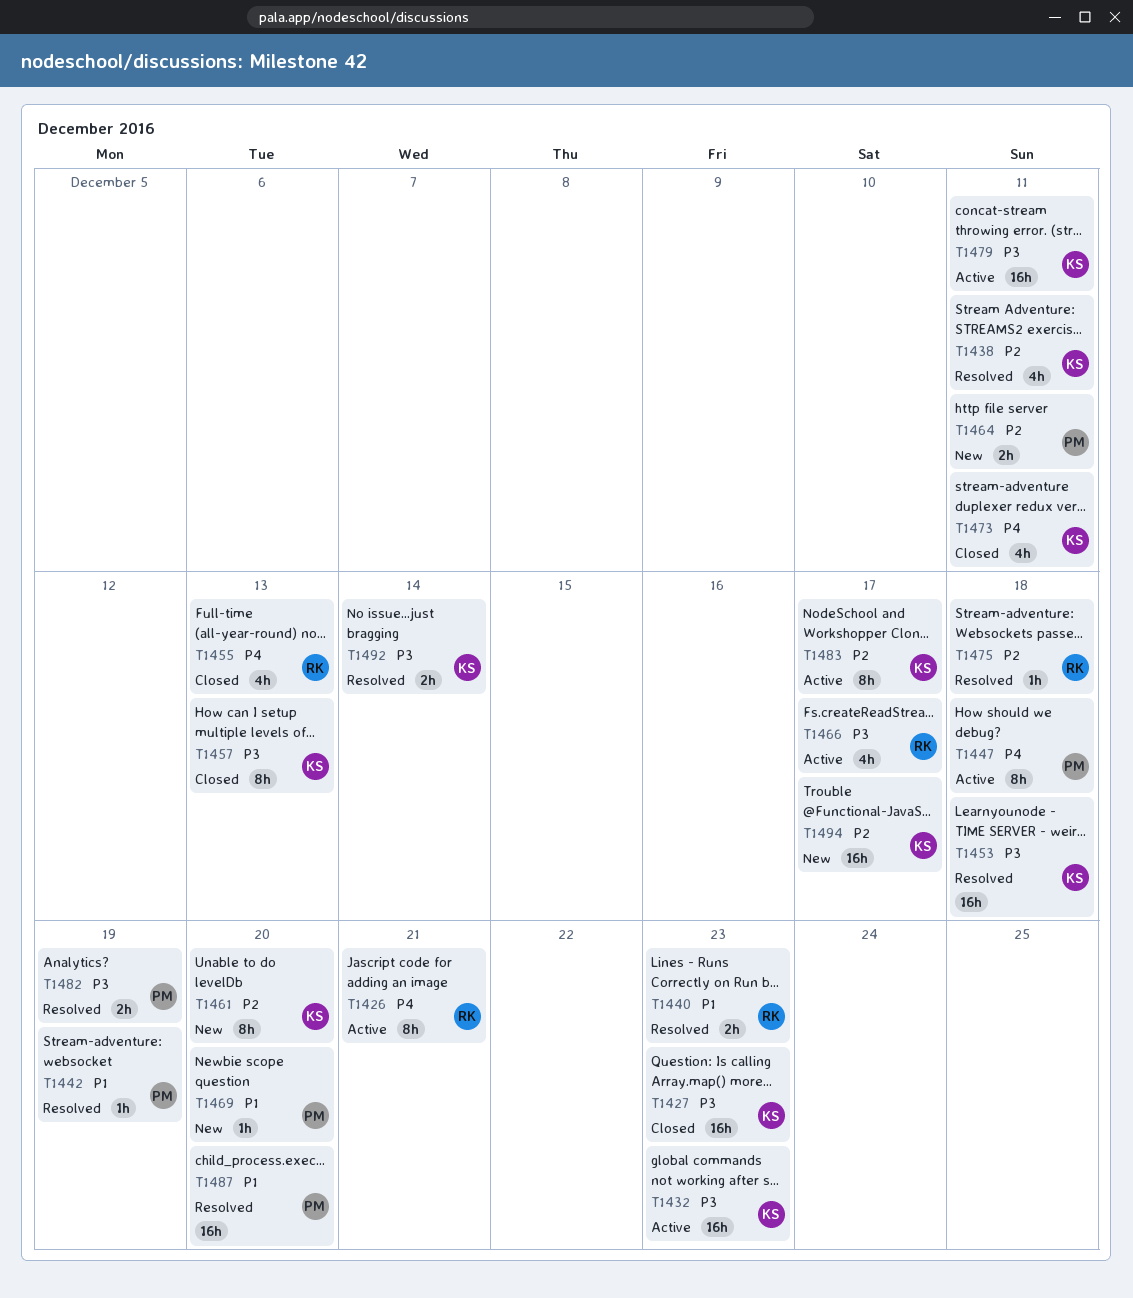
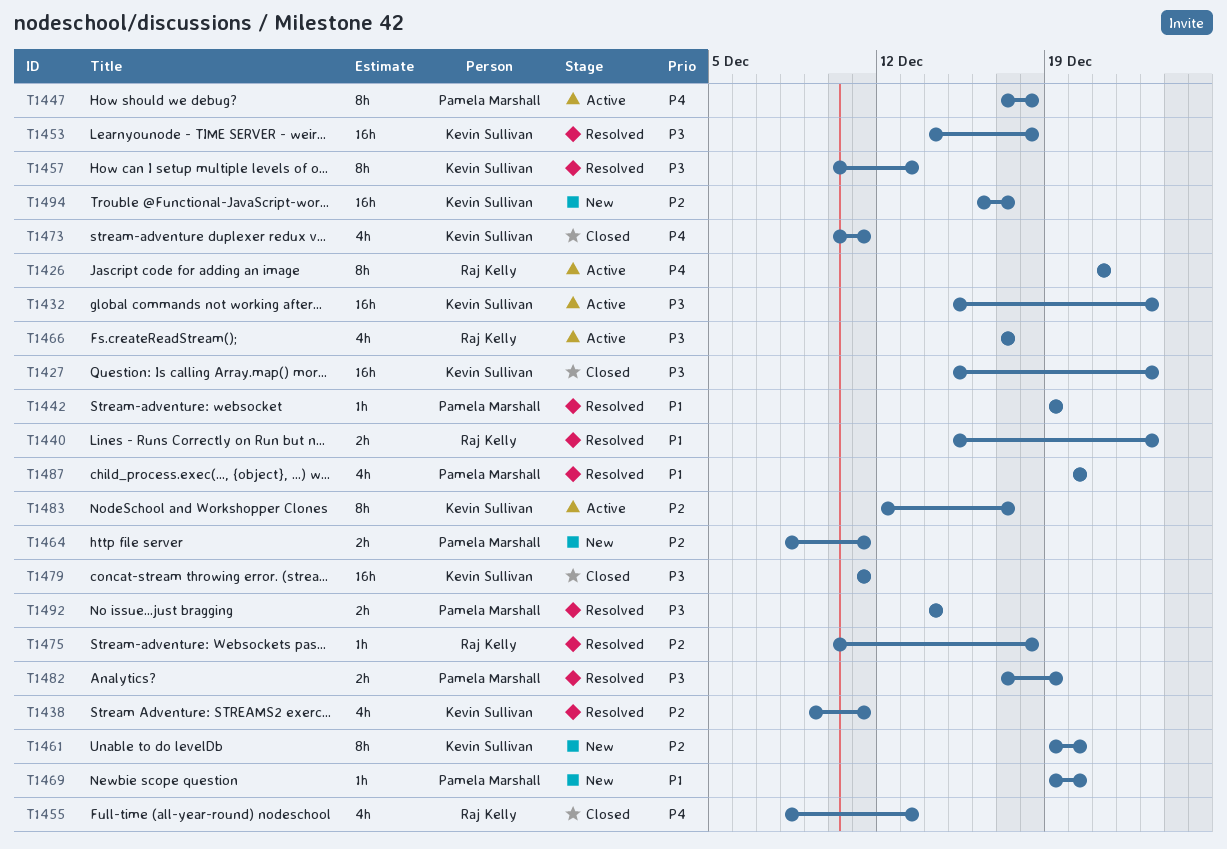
T1457, status: Closed -> Resolved
T1479, status: Active -> Closed
T1487, estimate: 16h -> 4h
T1492, owner: Kevin Sullivan -> Pamela Marshall

